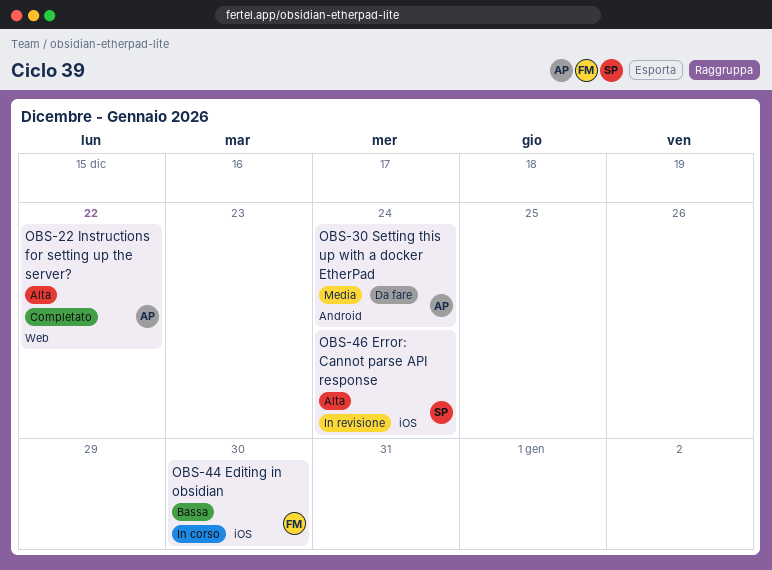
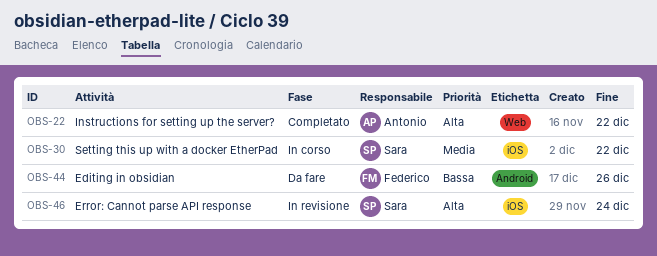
OBS-30, status: Da fare -> In corso
OBS-30, owner: Antonio -> Sara
OBS-30, label: Android -> iOS
OBS-30, due: Dec 24 -> Dec 22
OBS-44, status: In corso -> Da fare
OBS-44, label: iOS -> Android
OBS-44, due: Dec 30 -> Dec 26

